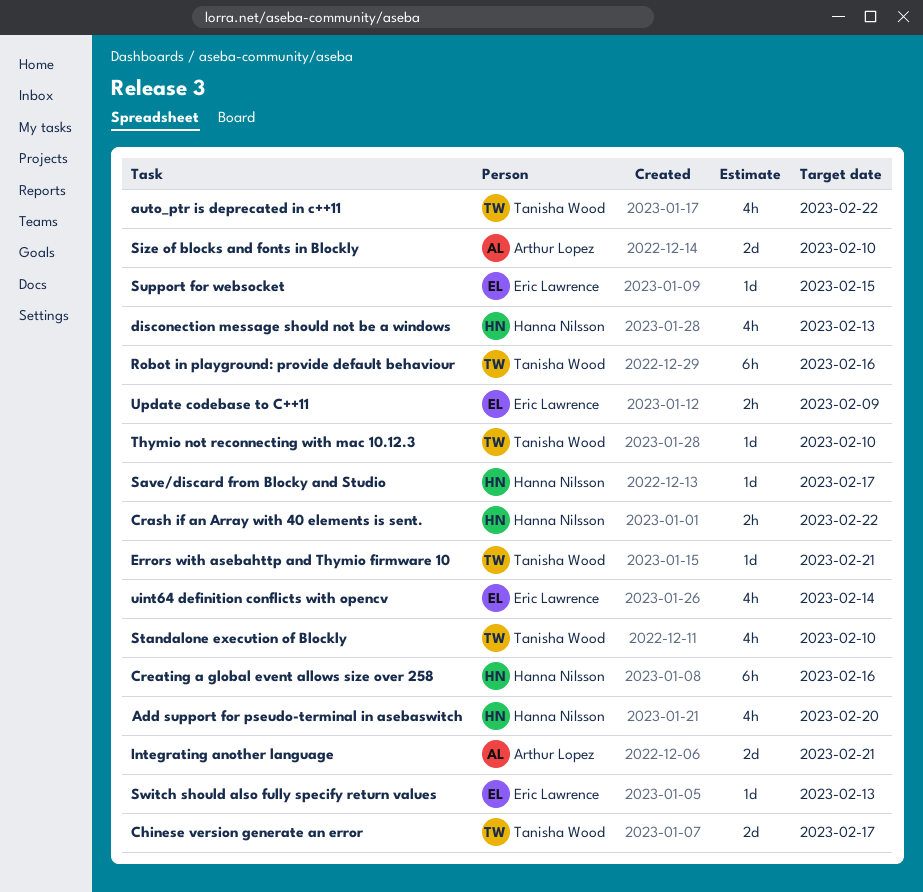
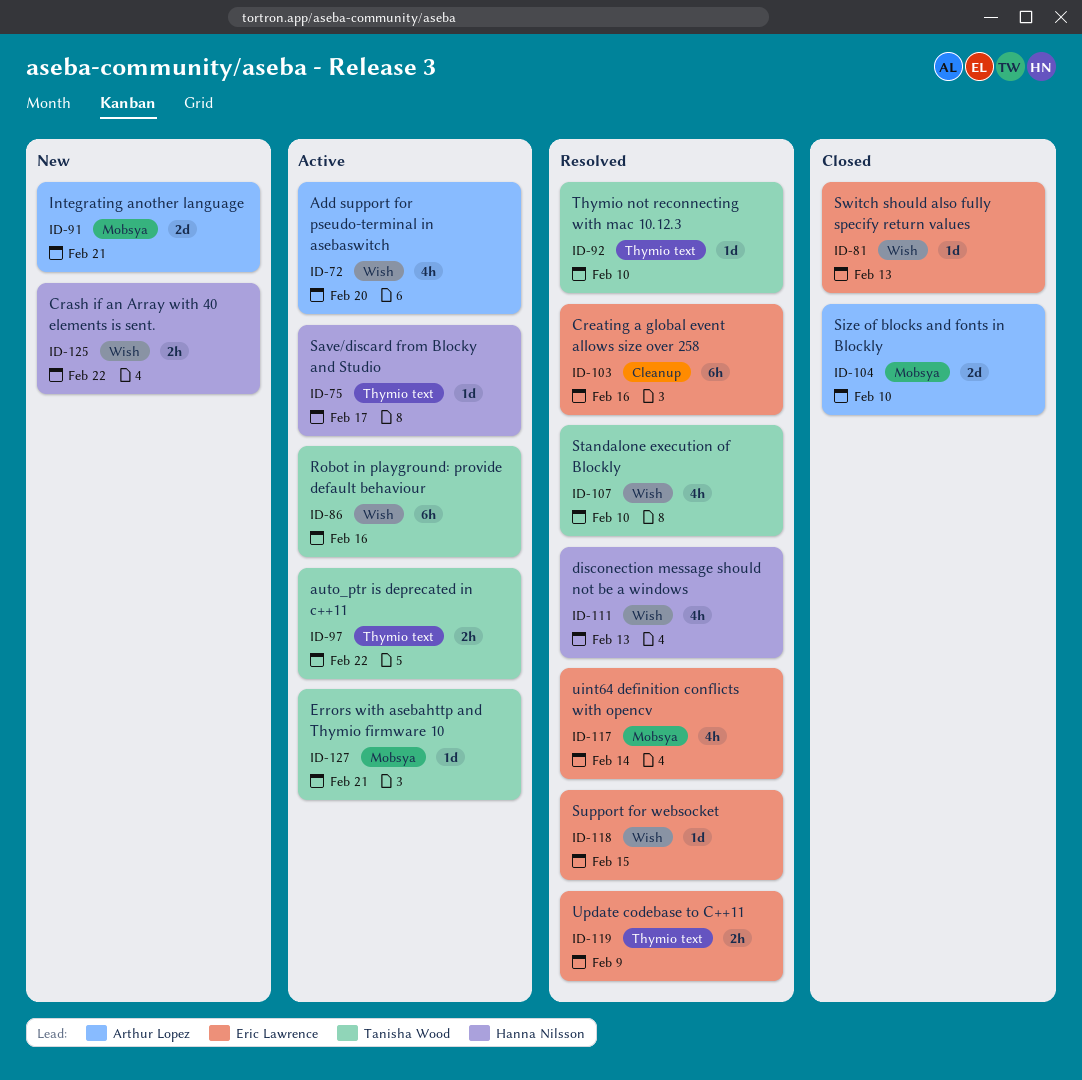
Add support for pseudo-terminal in asebaswitch, owner: Hanna Nilsson -> Arthur Lopez
auto_ptr is deprecated in c++11, estimate: 4h -> 2h
Chinese version generate an error: present -> none
Creating a global event allows size over 258, owner: Hanna Nilsson -> Eric Lawrence

